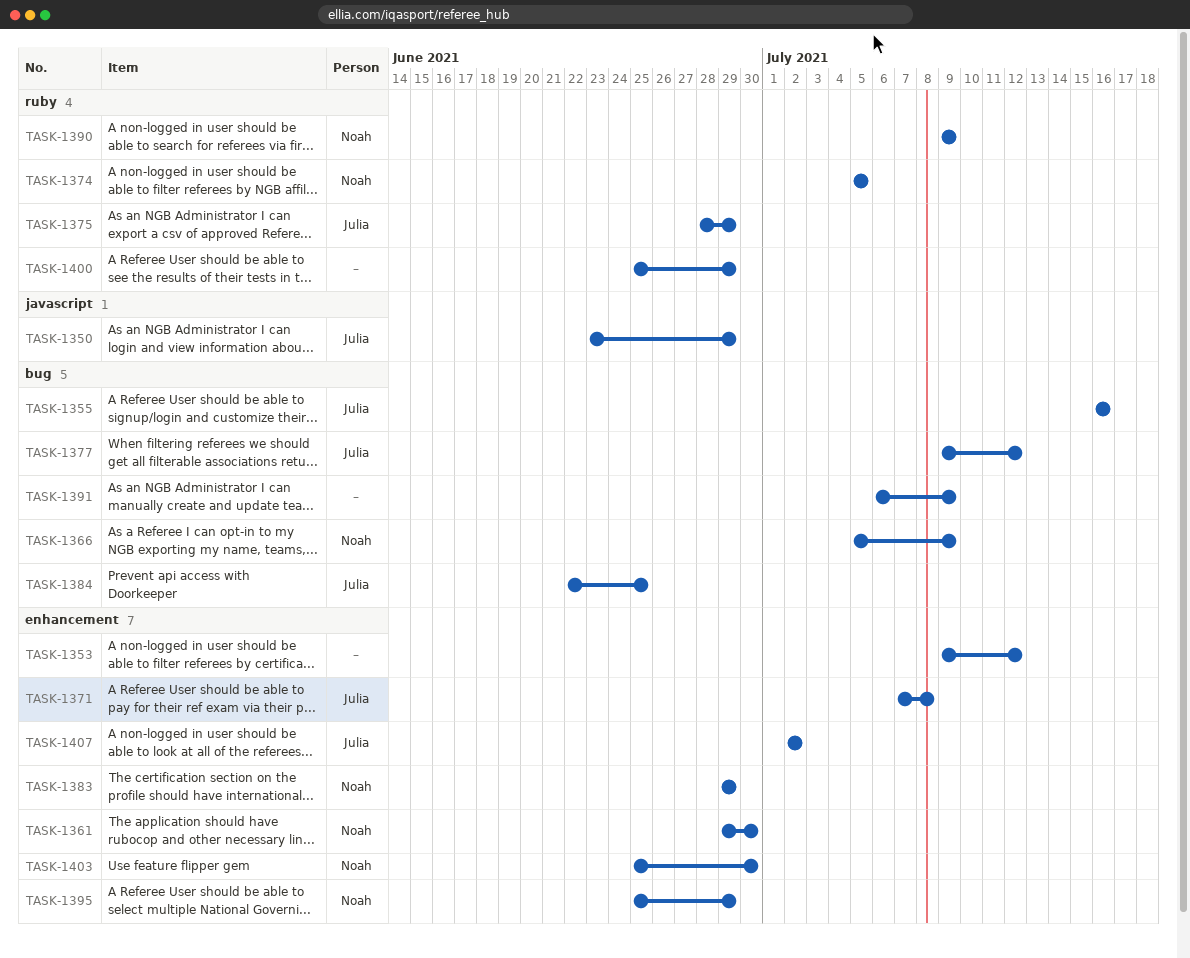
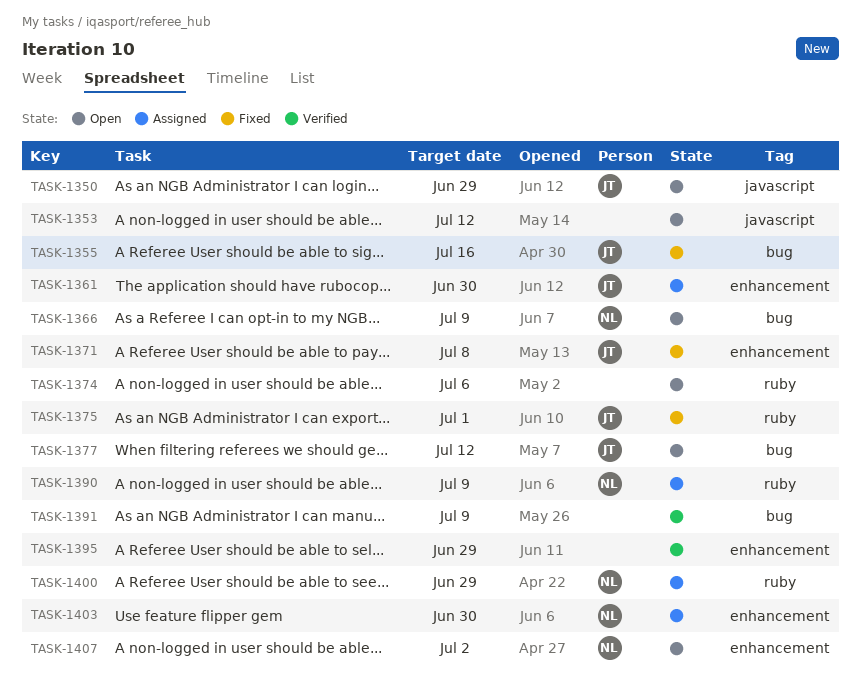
TASK-1353, label: enhancement -> javascript
TASK-1361, owner: Noah -> Julia
TASK-1374, owner: Noah -> none
TASK-1374, due: Jul 5 -> Jul 6
TASK-1375, due: Jun 29 -> Jul 1
TASK-1383: present -> none
TASK-1384: present -> none
TASK-1395, owner: Noah -> none
TASK-1400, owner: none -> Noah
TASK-1407, owner: Julia -> Noah

